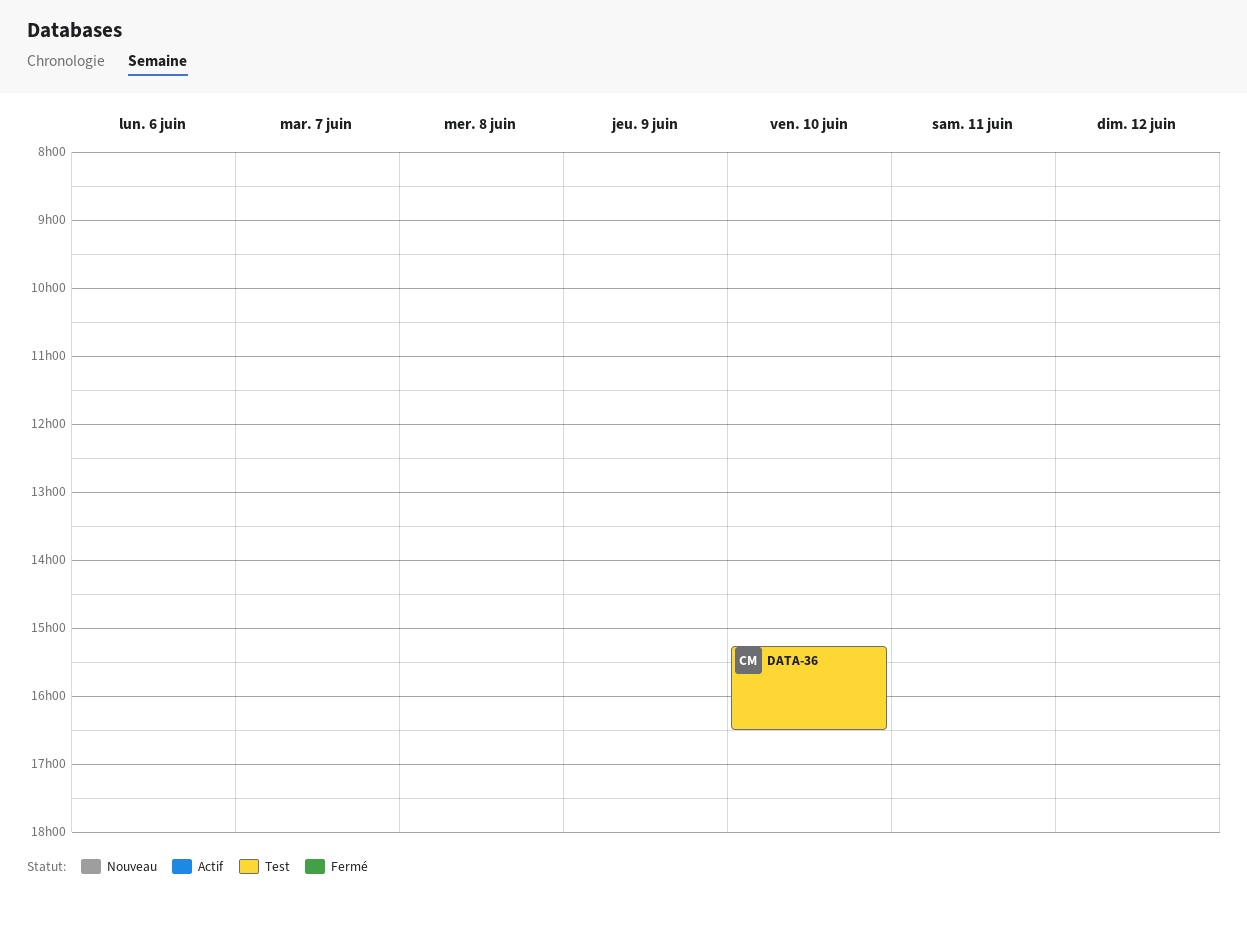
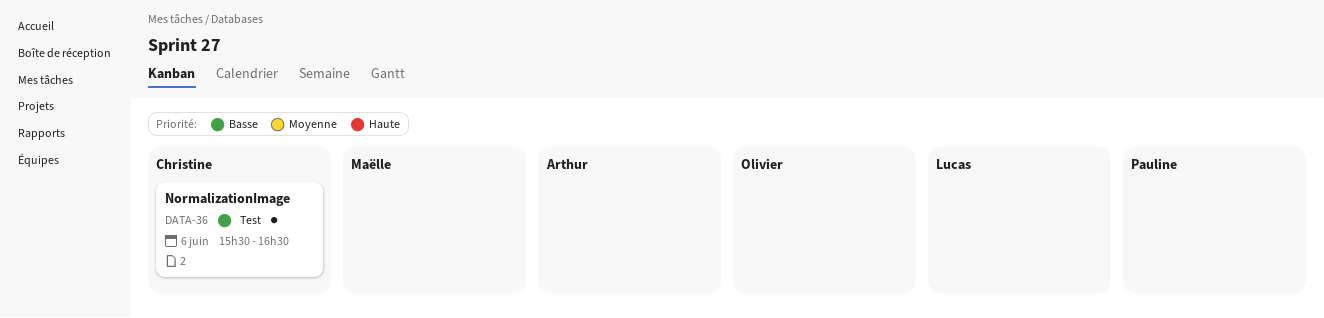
DATA-36, day: Jun 10 -> Jun 6
DATA-36, begins: 15:15 -> 15:30

